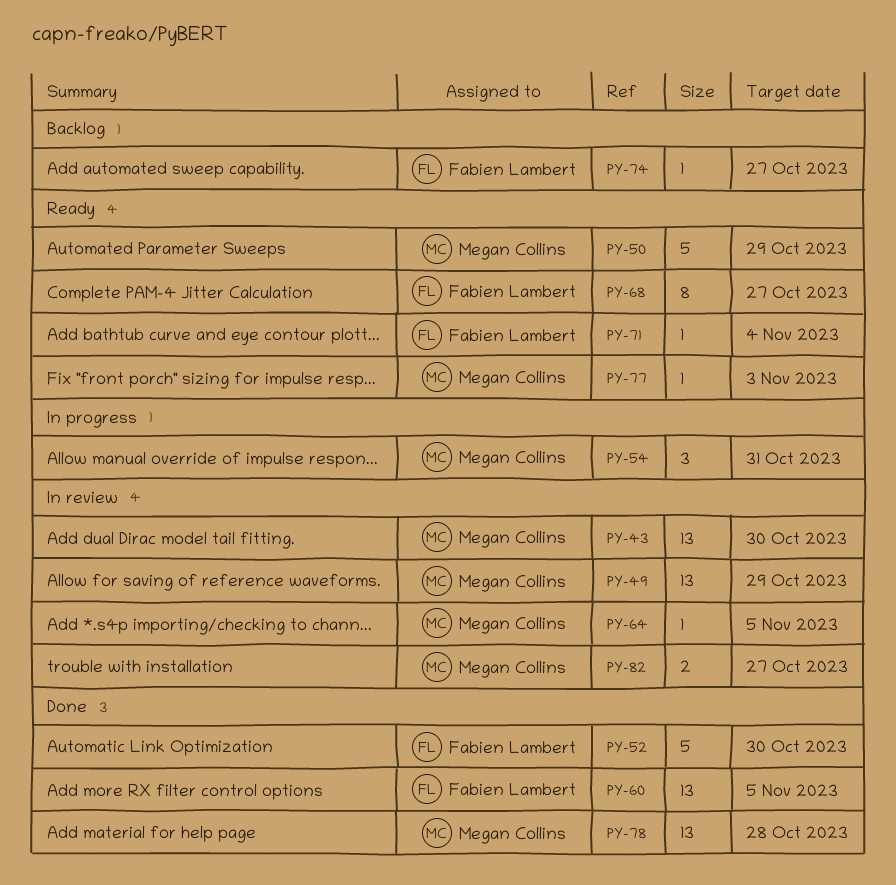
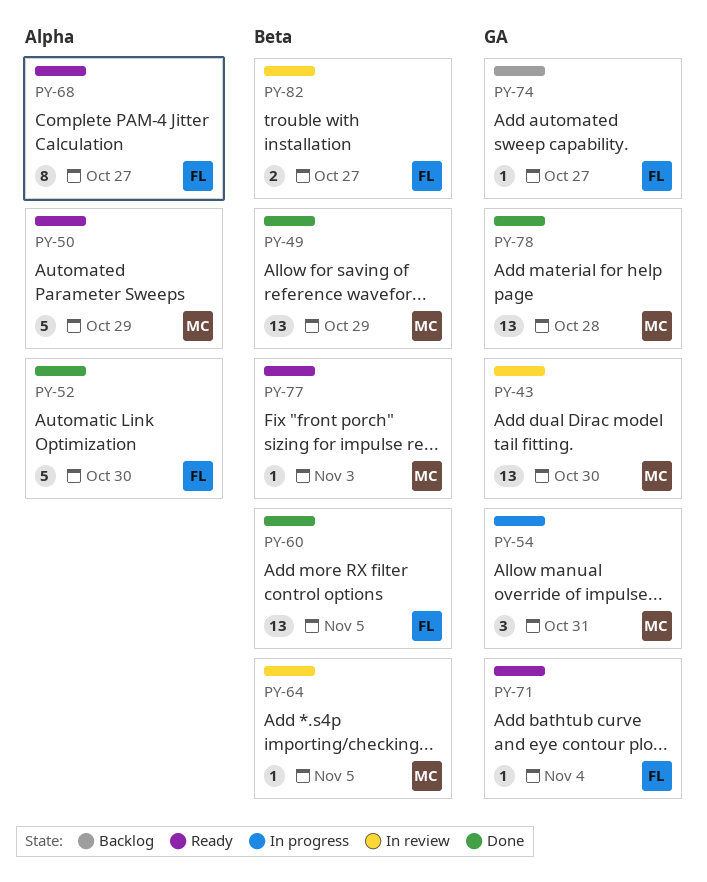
PY-49, status: In review -> Done
PY-82, owner: Megan Collins -> Fabien Lambert

